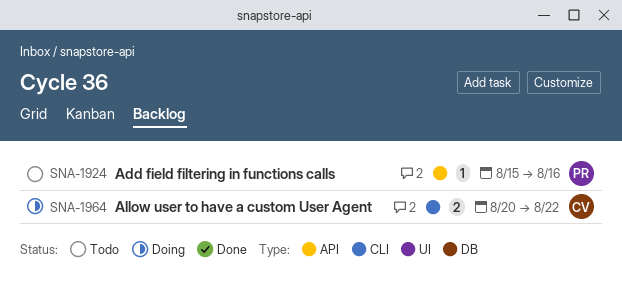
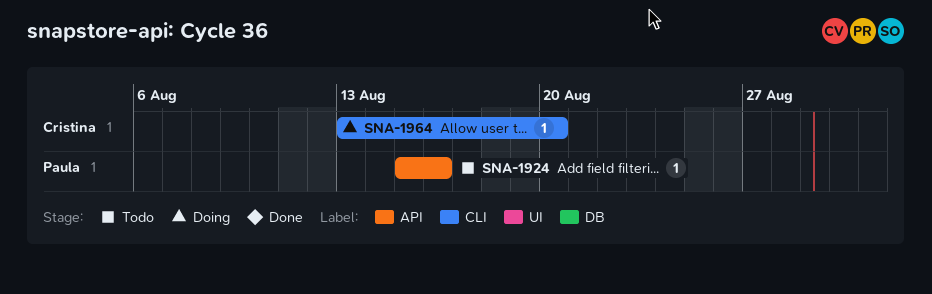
SNA-1964, estimate: 2 -> 1
SNA-1964, start: Aug 20 -> Aug 13
SNA-1964, due: Aug 22 -> Aug 20

